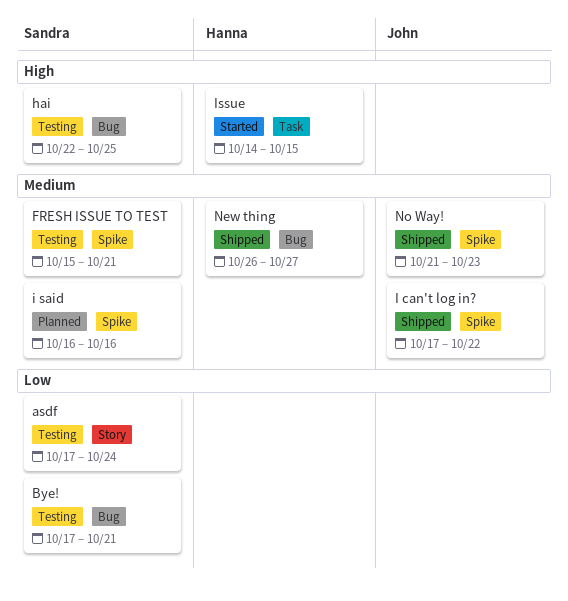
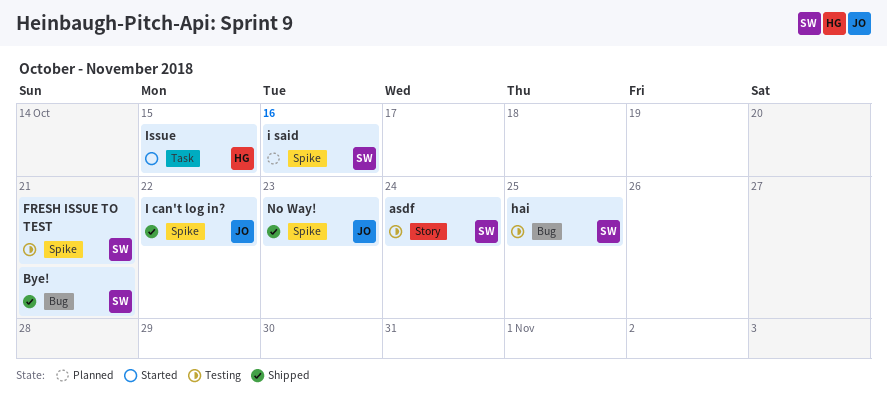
Bye!, status: Testing -> Shipped
New thing: present -> none

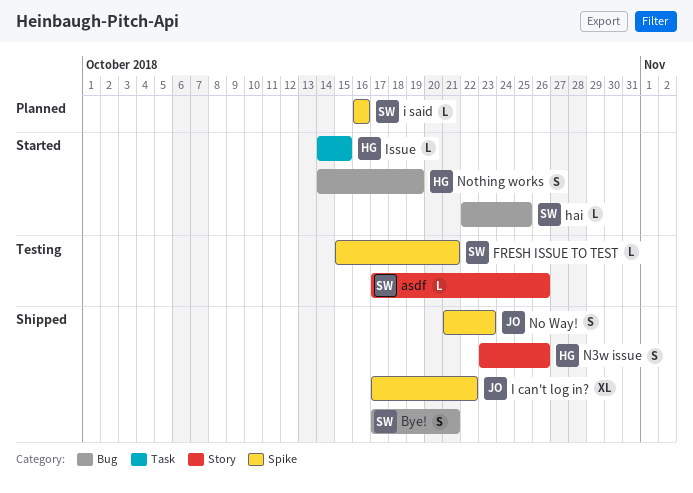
asdf, due: Oct 24 -> Oct 26
hai, status: Testing -> Started
N3w issue: none -> present
Nothing works: none -> present

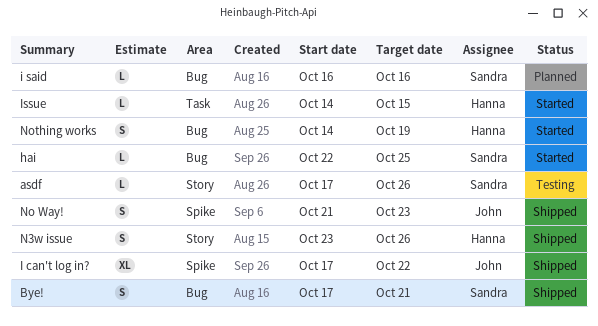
FRESH ISSUE TO TEST: present -> none
i said, label: Spike -> Bug

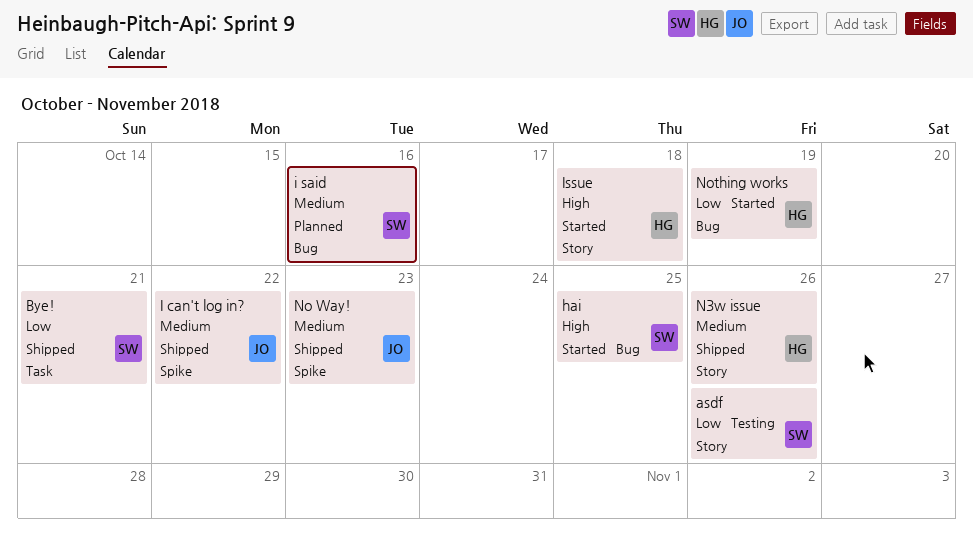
Bye!, label: Bug -> Task
Issue, label: Task -> Story
Issue, due: Oct 15 -> Oct 18

